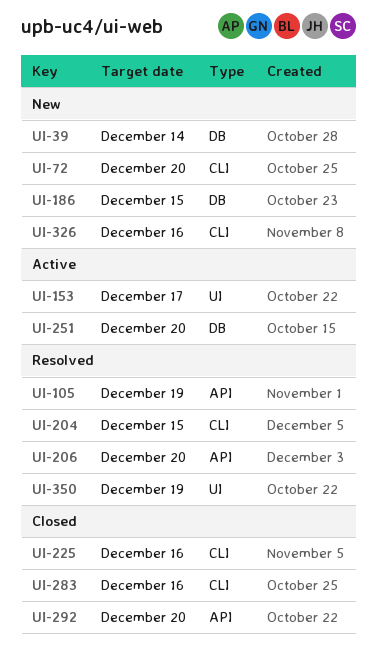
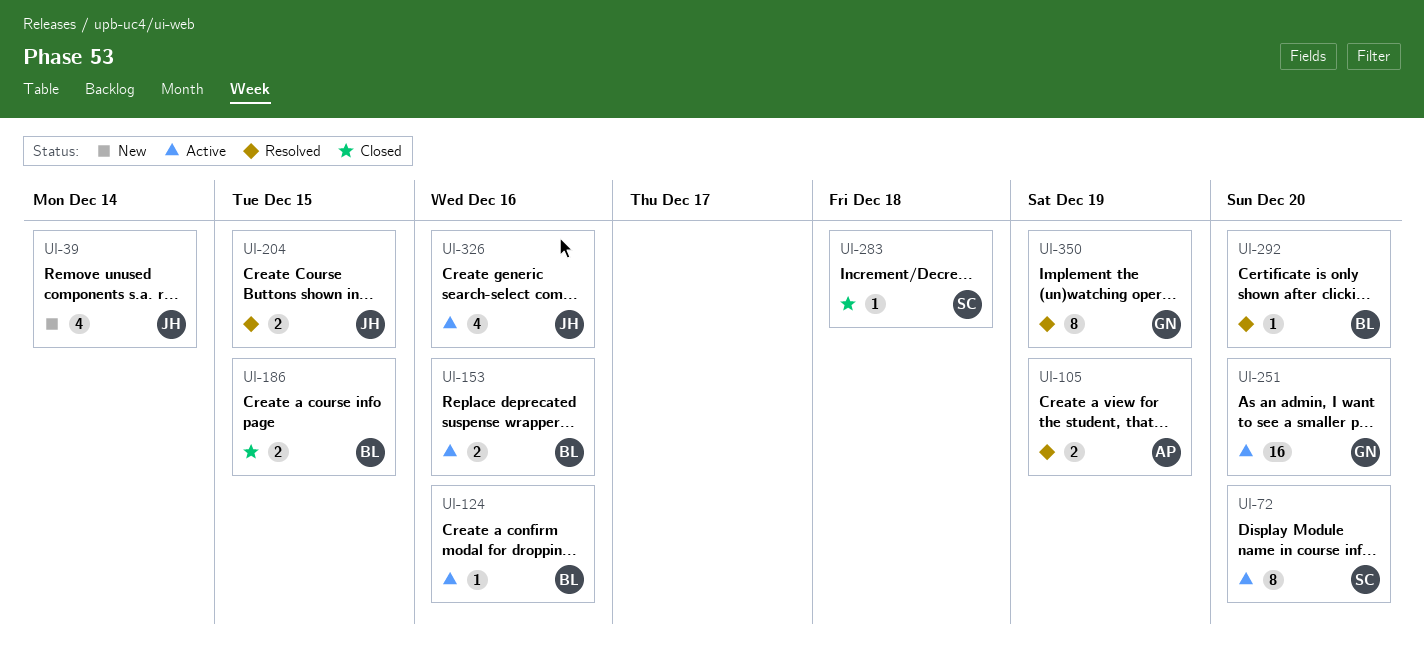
UI-72, status: New -> Active
UI-124: none -> present
UI-153, due: Dec 17 -> Dec 16
UI-186, status: New -> Closed
UI-206: present -> none
UI-225: present -> none
UI-283, due: Dec 16 -> Dec 18
UI-292, status: Closed -> Resolved
UI-326, status: New -> Active

